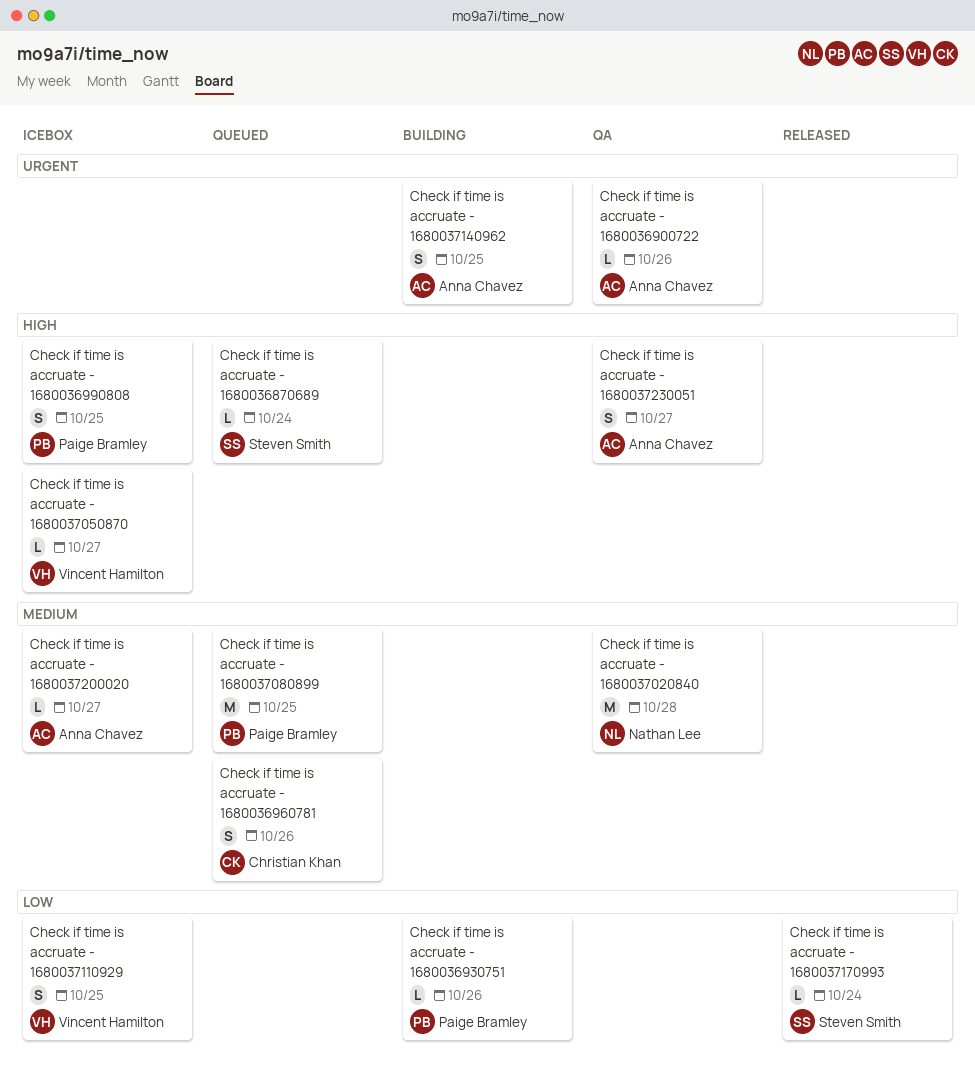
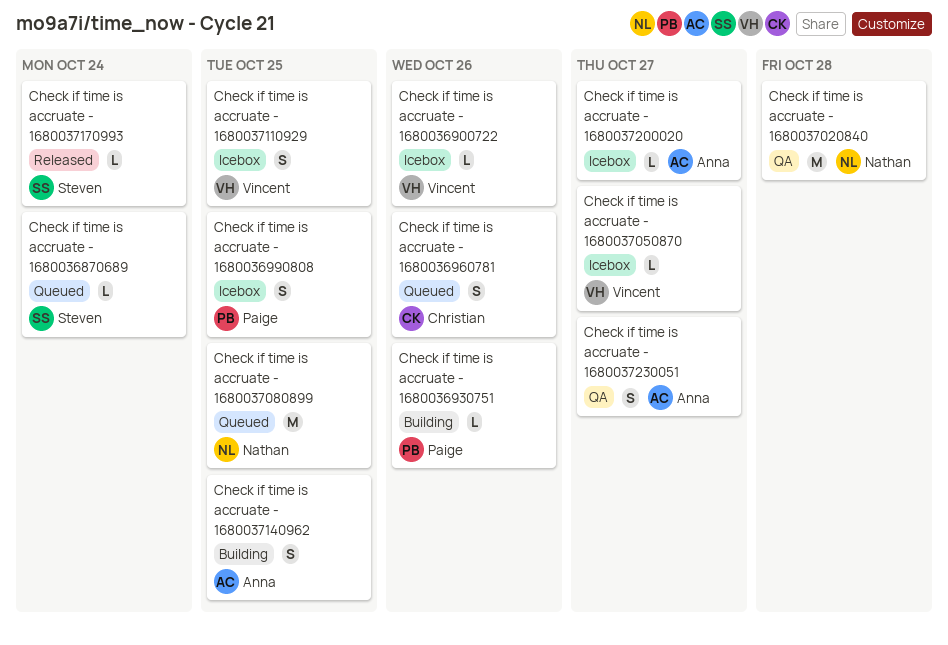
Check if time is accruate - 1680036900722, status: QA -> Icebox
Check if time is accruate - 1680036900722, owner: Anna Chavez -> Vincent Hamilton
Check if time is accruate - 1680037080899, owner: Paige Bramley -> Nathan Lee

